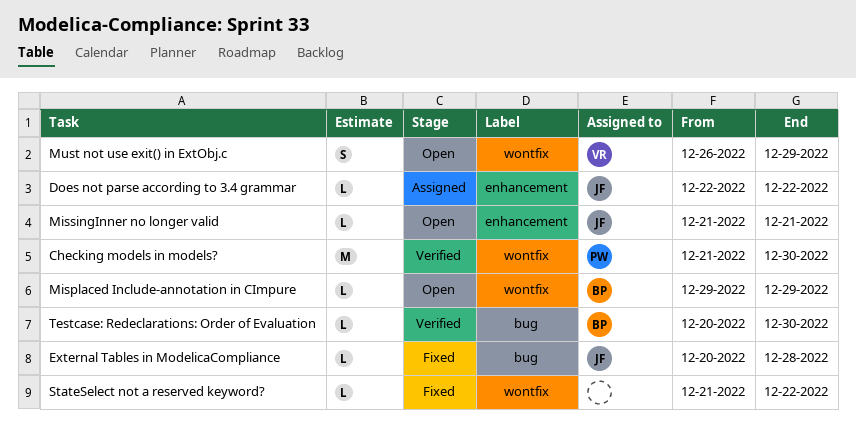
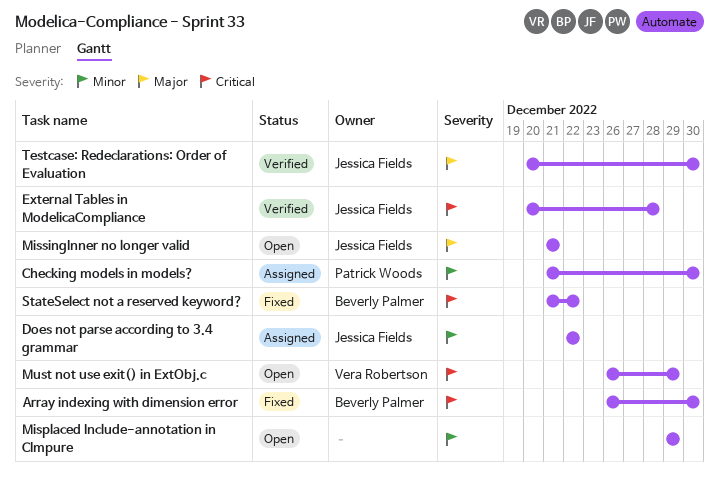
Array indexing with dimension error: none -> present
Checking models in models?, status: Verified -> Assigned
External Tables in ModelicaCompliance, status: Fixed -> Verified
Misplaced Include-annotation in CImpure, owner: Beverly Palmer -> none
StateSelect not a reserved keyword?, owner: none -> Beverly Palmer
Testcase: Redeclarations: Order of Evaluation, owner: Beverly Palmer -> Jessica Fields

